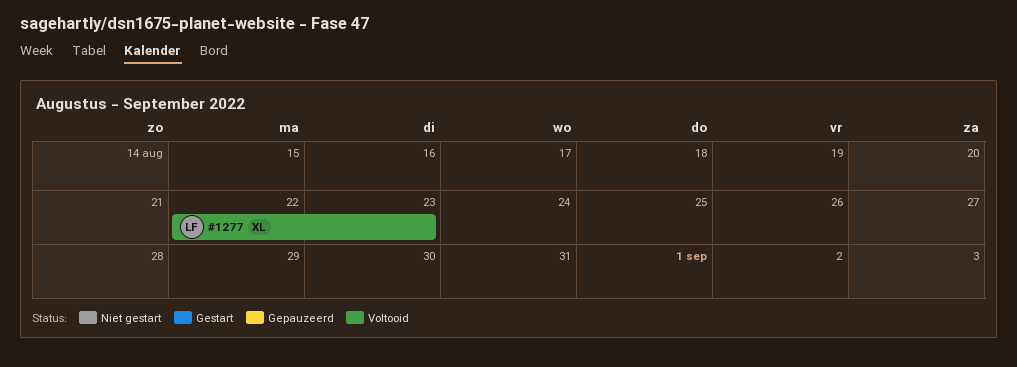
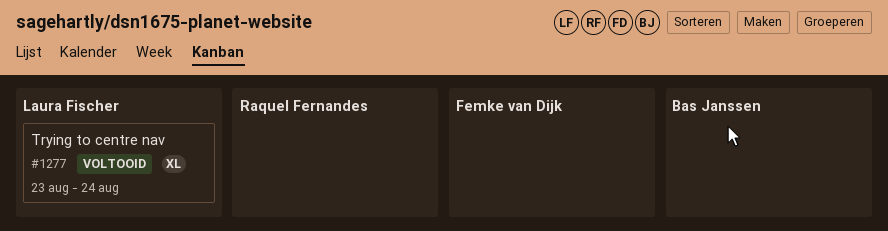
#1277, start: Aug 22 -> Aug 23
#1277, due: Aug 23 -> Aug 24

